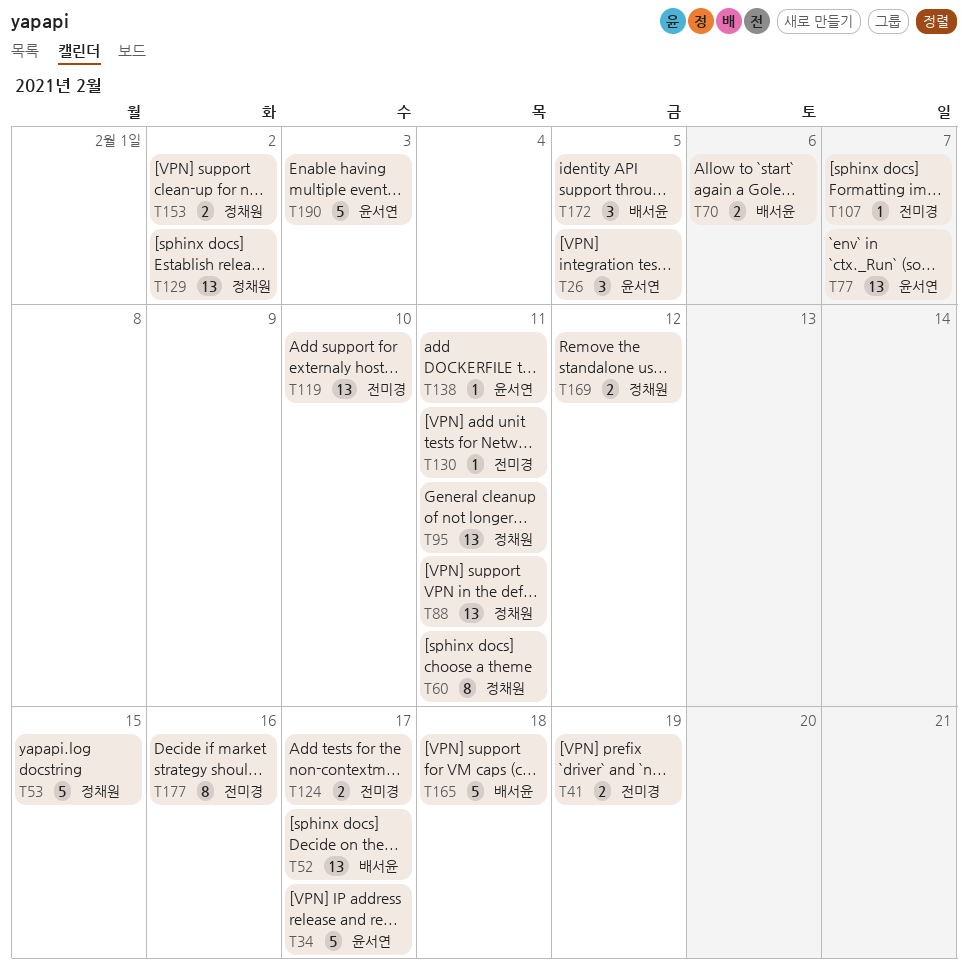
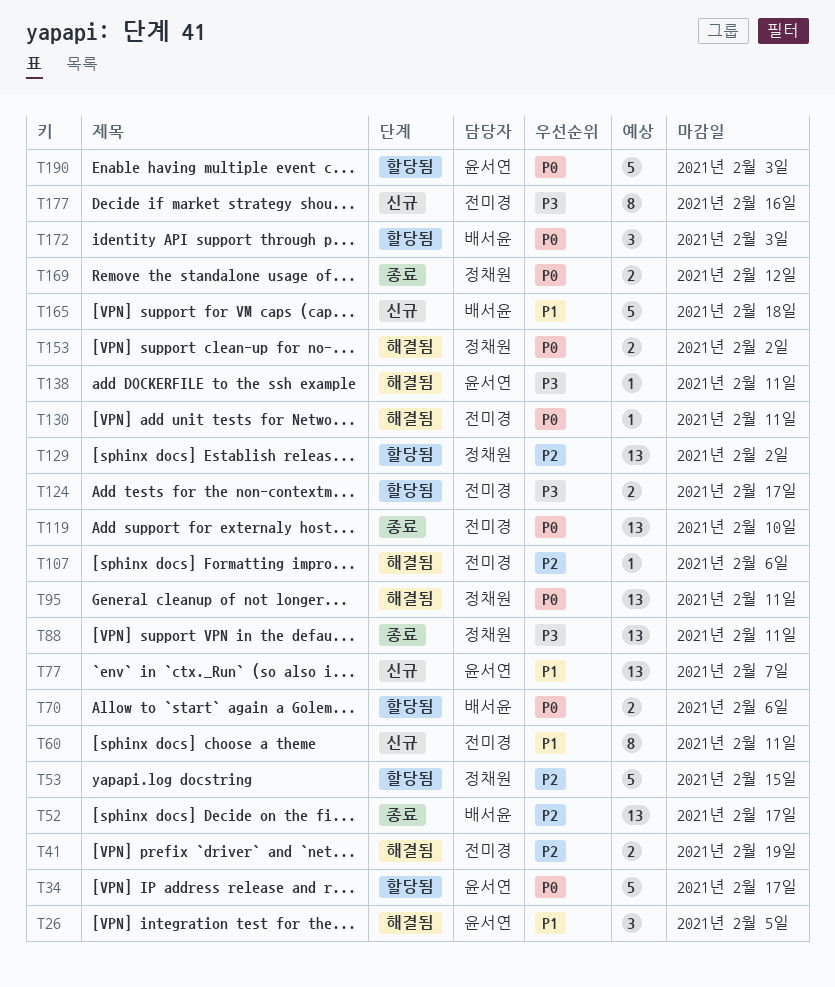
T60, owner: 정채원 -> 전미경
T107, due: Feb 7 -> Feb 6
T172, due: Feb 5 -> Feb 3

